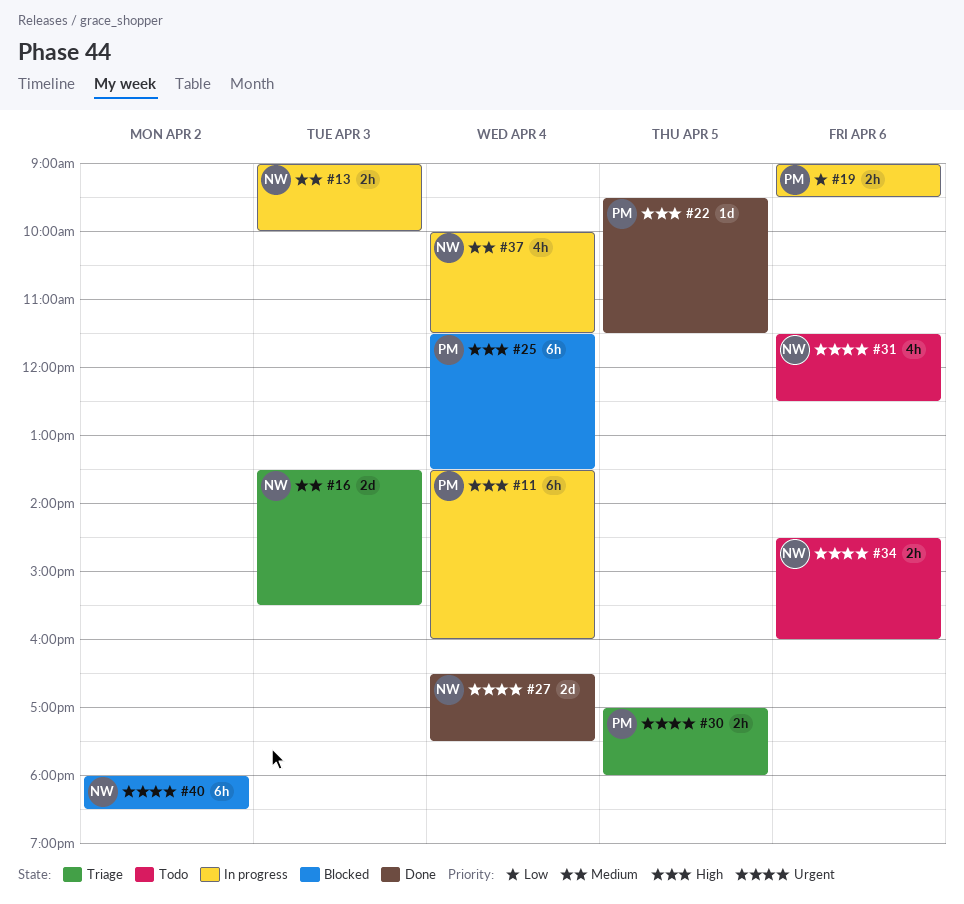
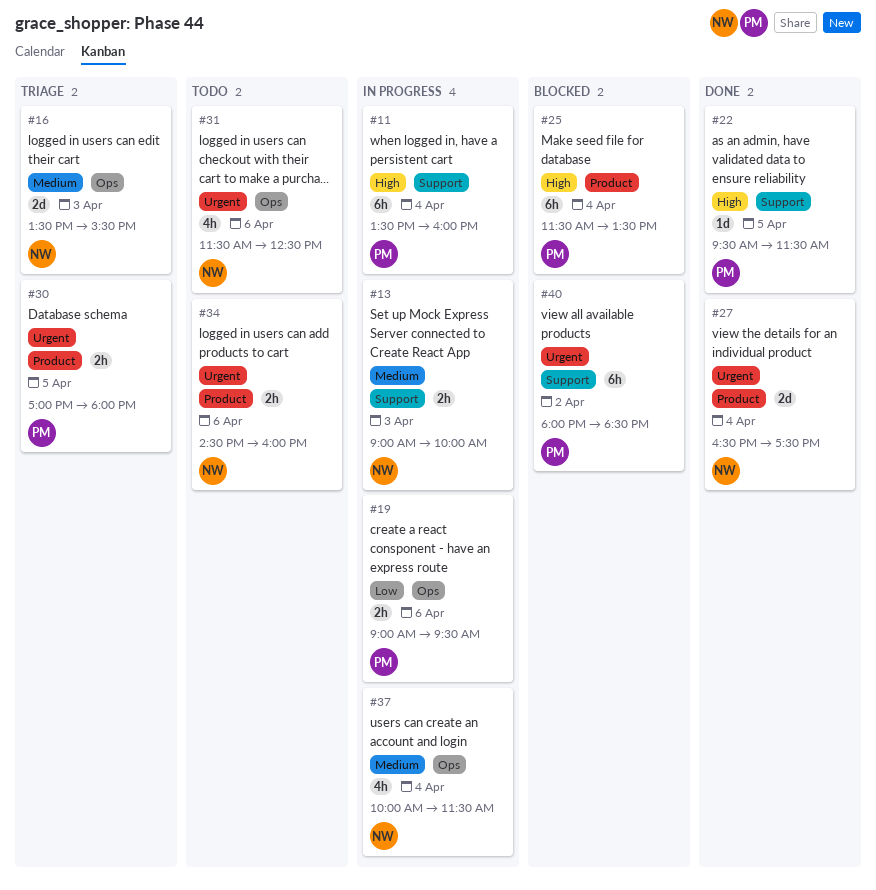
#40, owner: NW -> PM

